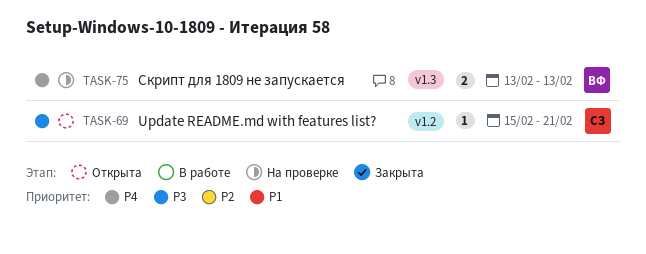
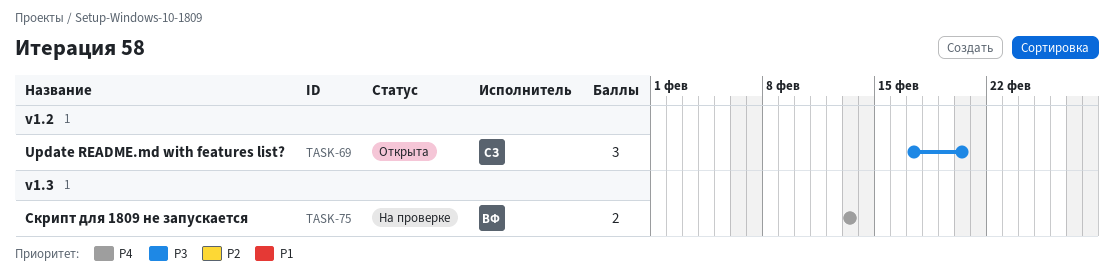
TASK-69, estimate: 1 -> 3
TASK-69, start: Feb 15 -> Feb 17
TASK-69, due: Feb 21 -> Feb 20

